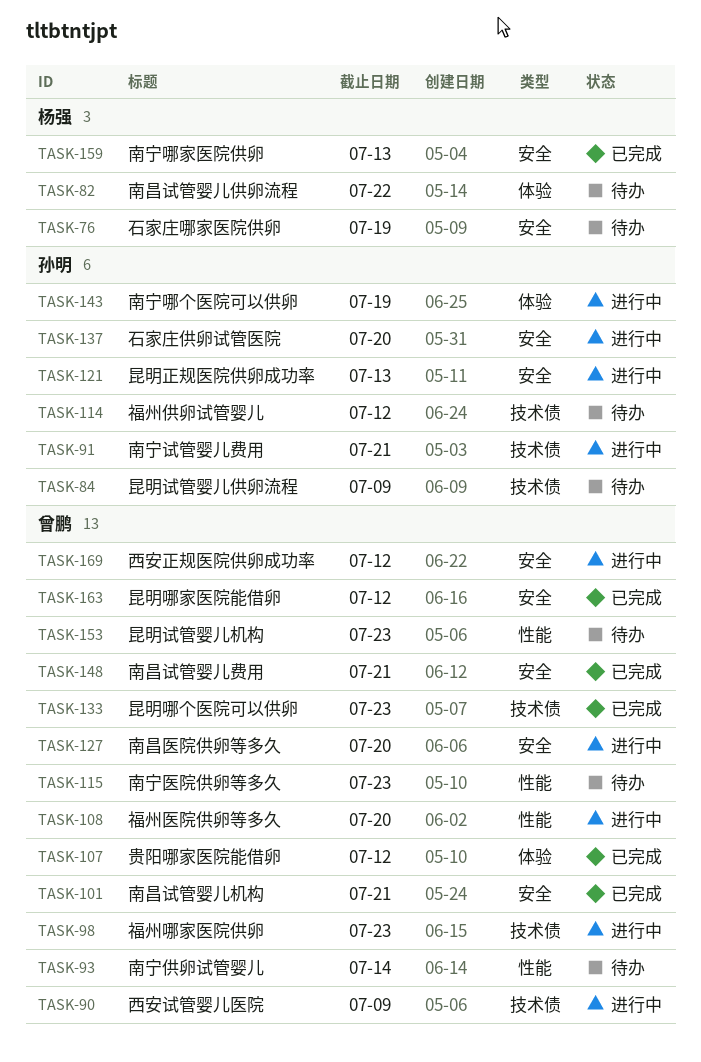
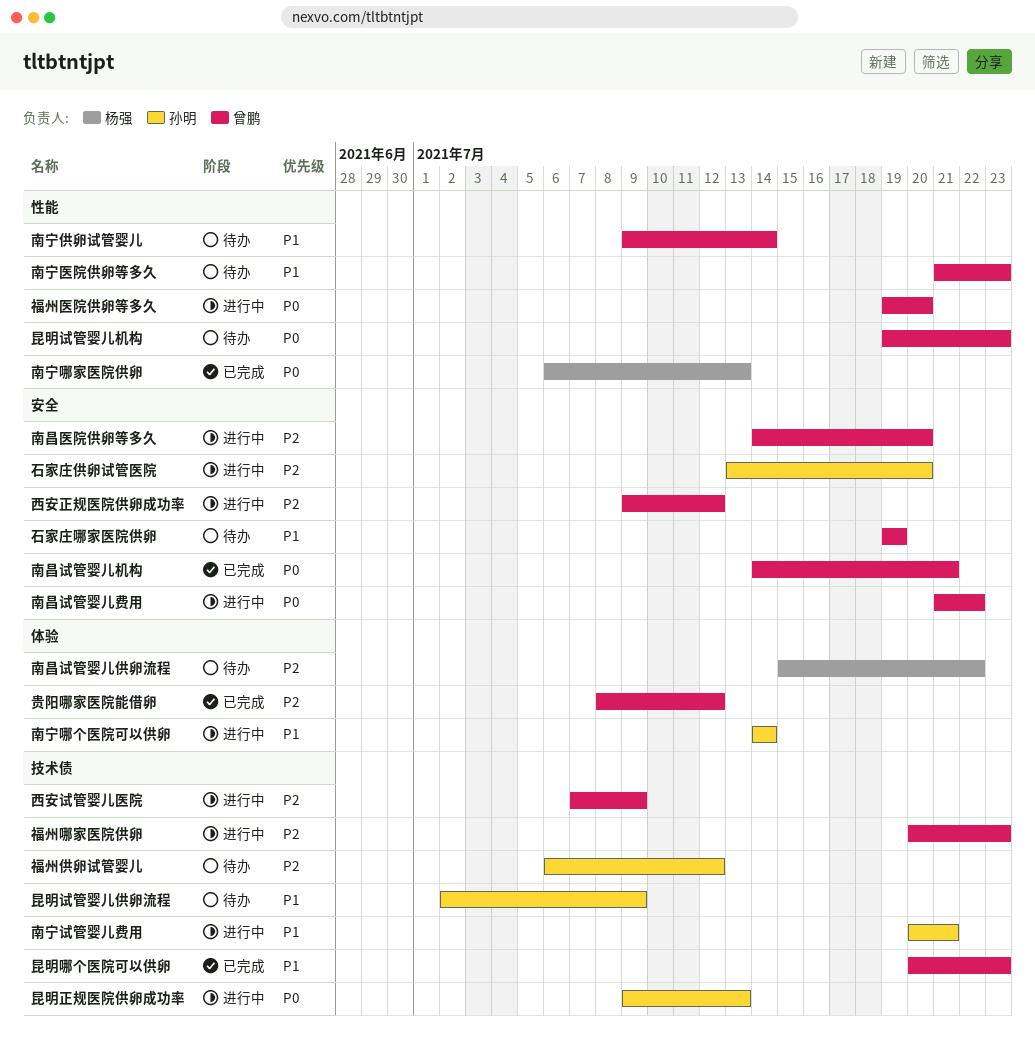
南宁哪个医院可以供卵, due: Jul 19 -> Jul 14
南宁哪家医院供卵, label: 安全 -> 性能
南昌试管婴儿费用, status: 已完成 -> 进行中
南昌试管婴儿费用, due: Jul 21 -> Jul 22
昆明哪家医院能借卵: present -> none
昆明正规医院供卵成功率, label: 安全 -> 技术债
石家庄哪家医院供卵, owner: 杨强 -> 曾鹏

